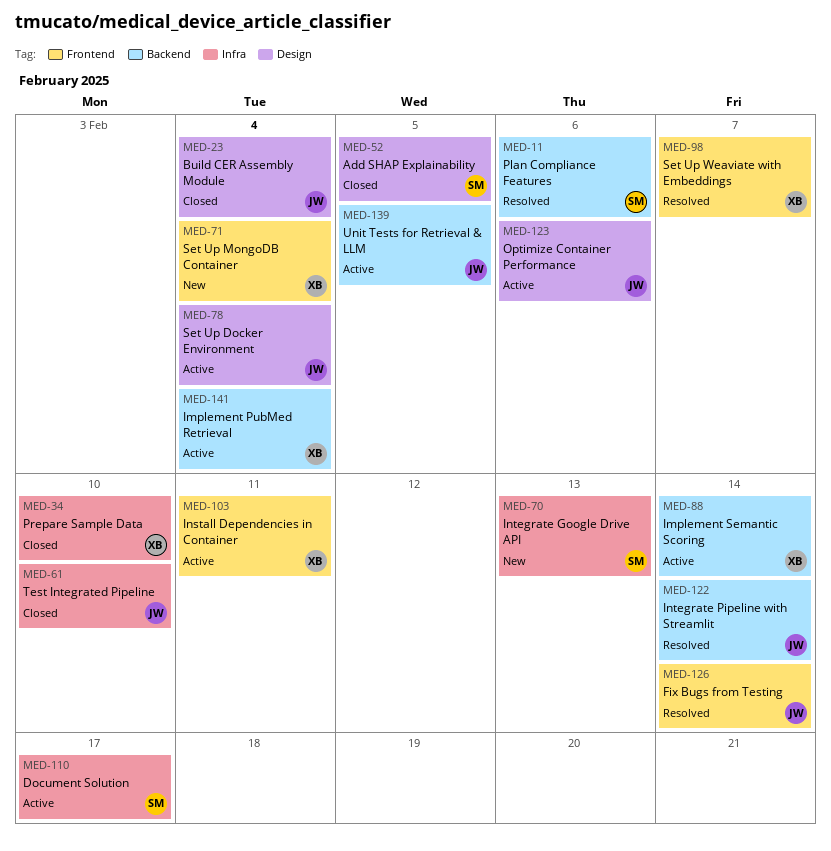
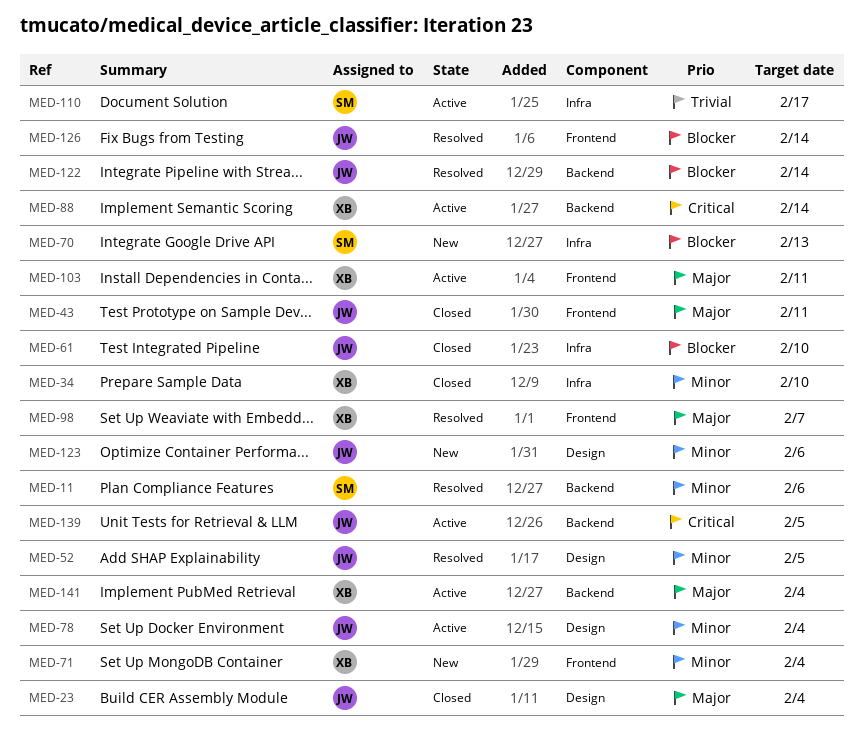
MED-43: none -> present
MED-52, status: Closed -> Resolved
MED-52, owner: SM -> JW
MED-123, status: Active -> New

